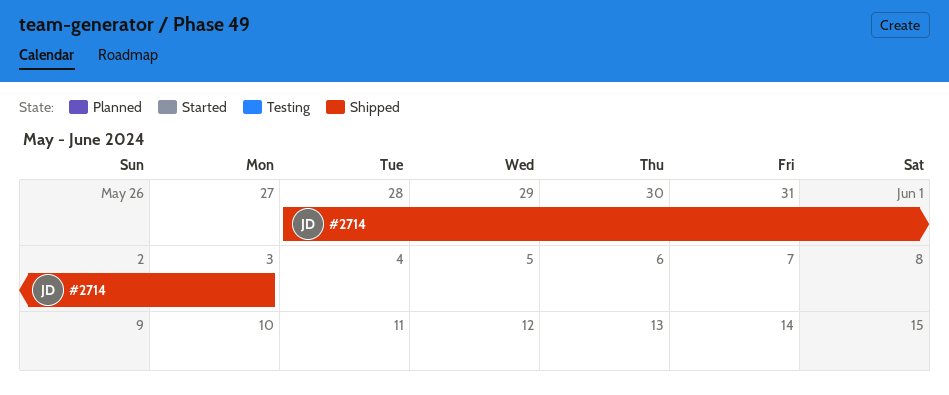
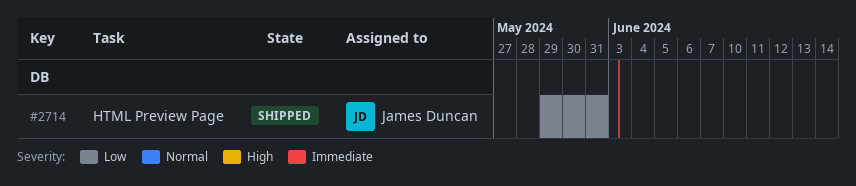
#2714, start: May 28 -> May 29
#2714, due: Jun 3 -> May 31

